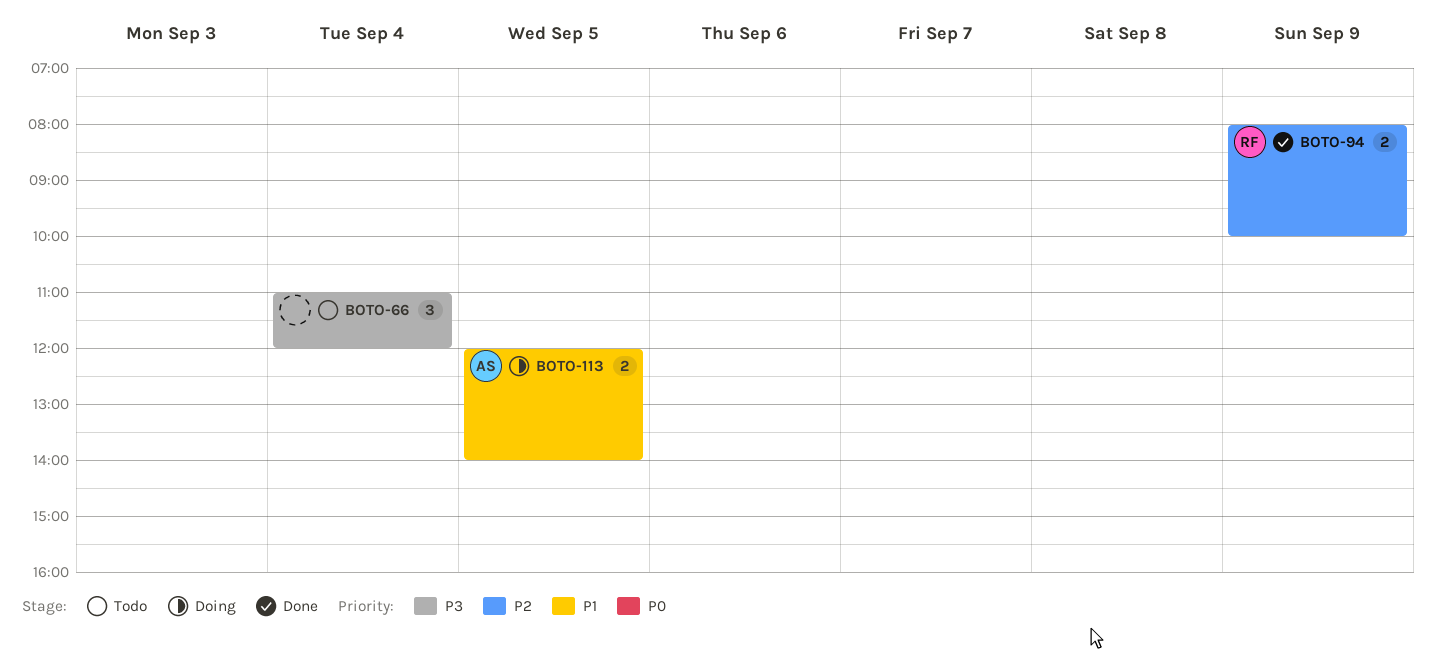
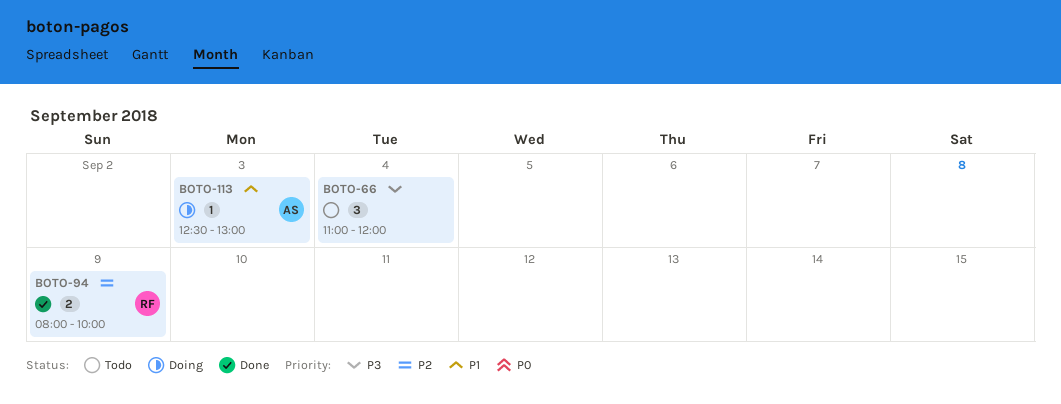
BOTO-113, estimate: 2 -> 1
BOTO-113, day: Sep 5 -> Sep 3
BOTO-113, begins: 12:00 -> 12:30
BOTO-113, ends: 14:00 -> 13:00

